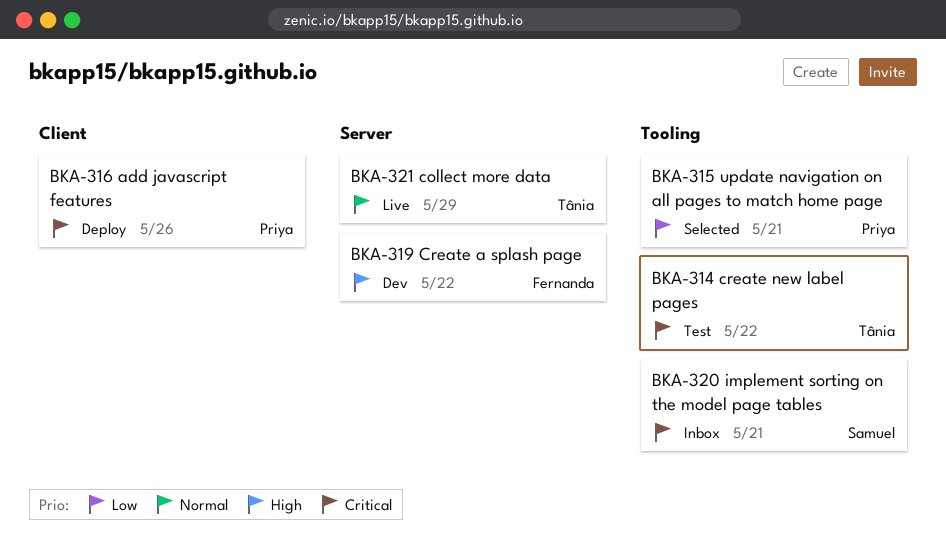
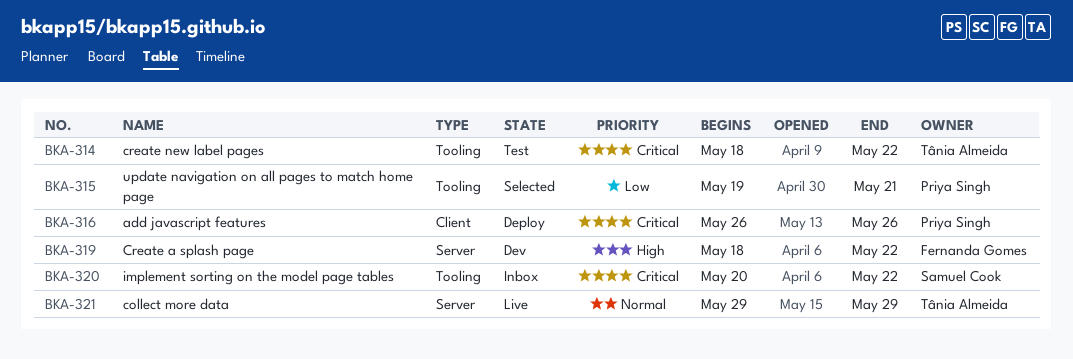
BKA-320, due: May 21 -> May 22

